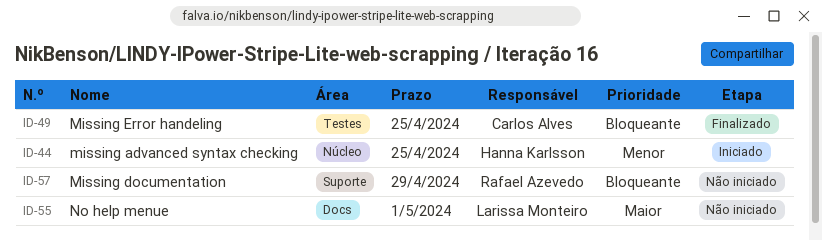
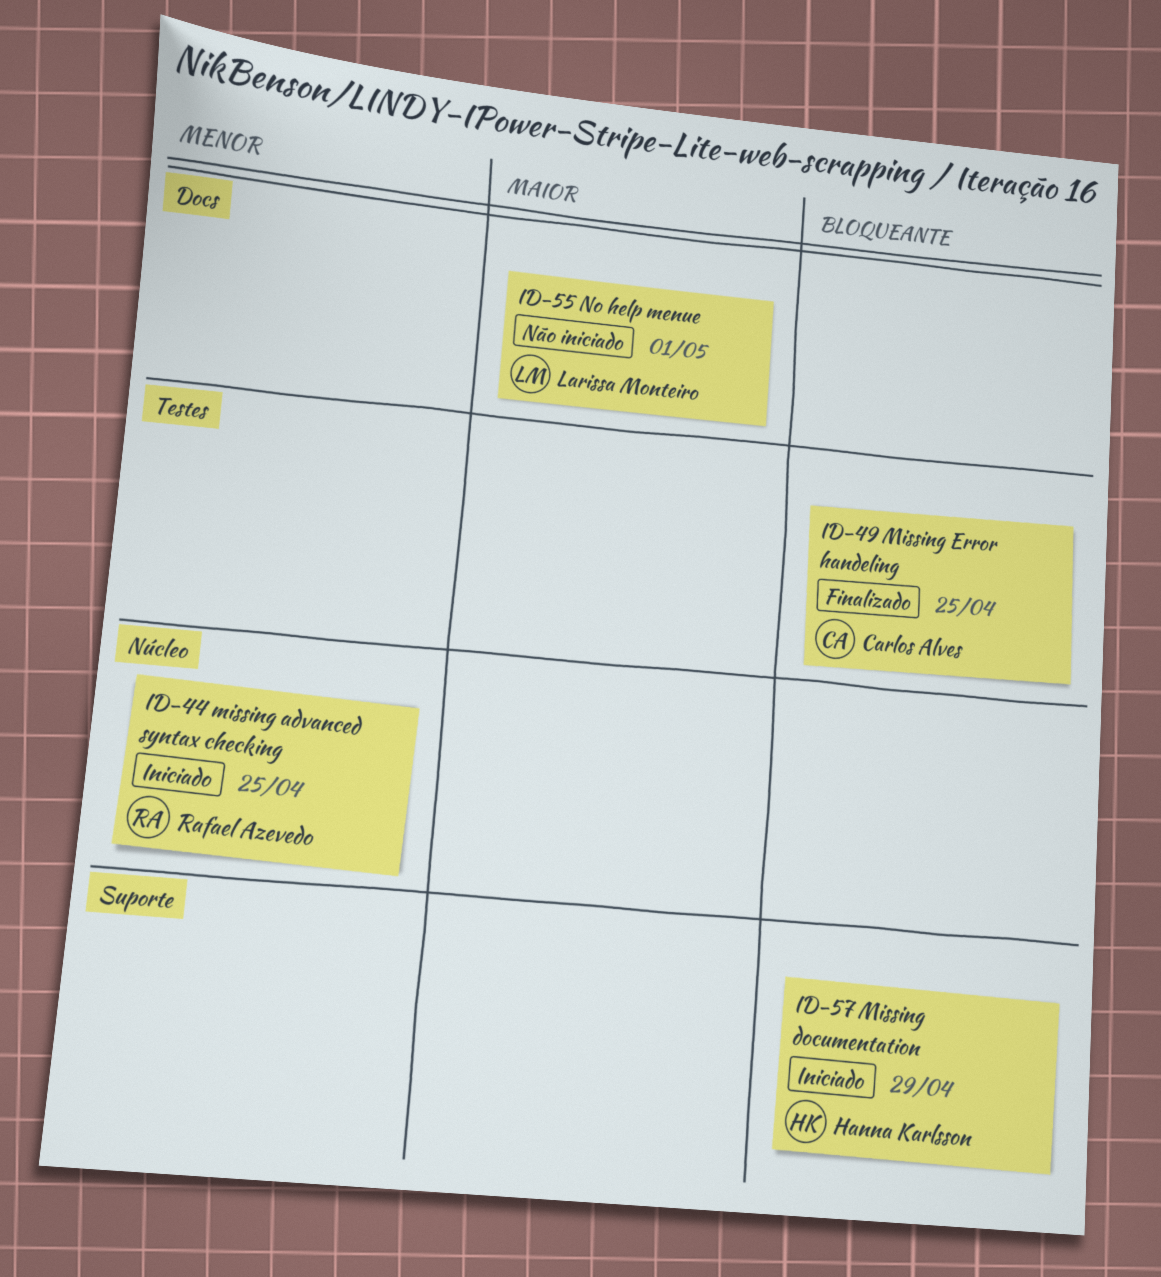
ID-44, owner: Hanna Karlsson -> Rafael Azevedo
ID-57, status: Não iniciado -> Iniciado
ID-57, owner: Rafael Azevedo -> Hanna Karlsson

